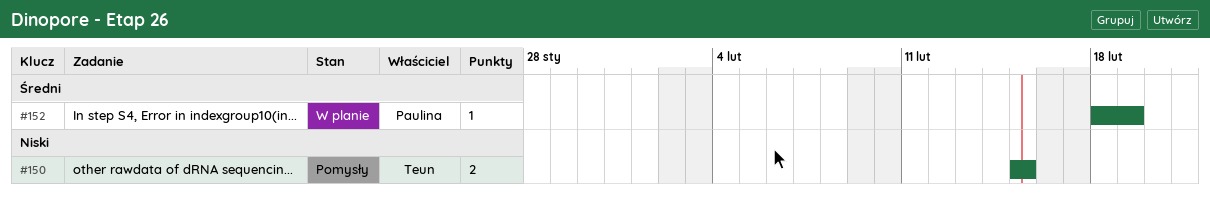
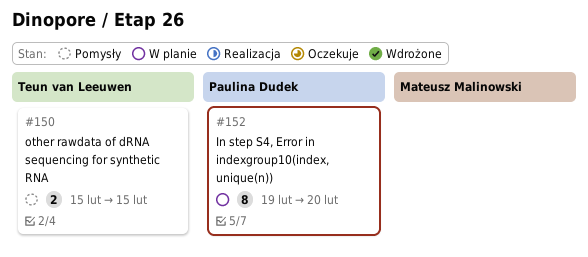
#152, estimate: 1 -> 8
#152, start: Feb 18 -> Feb 19
#152, due: Feb 19 -> Feb 20

